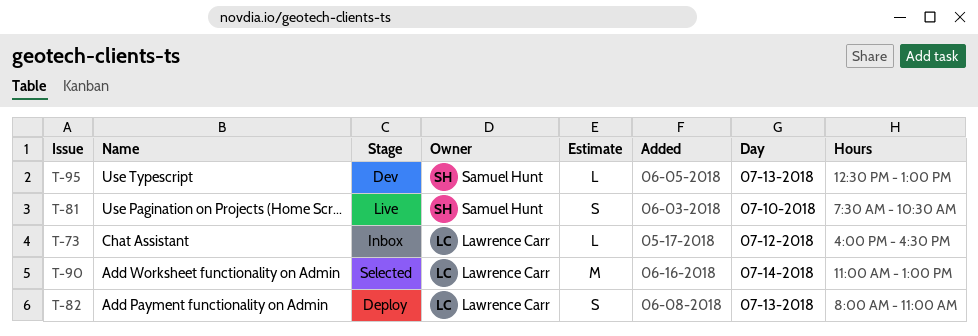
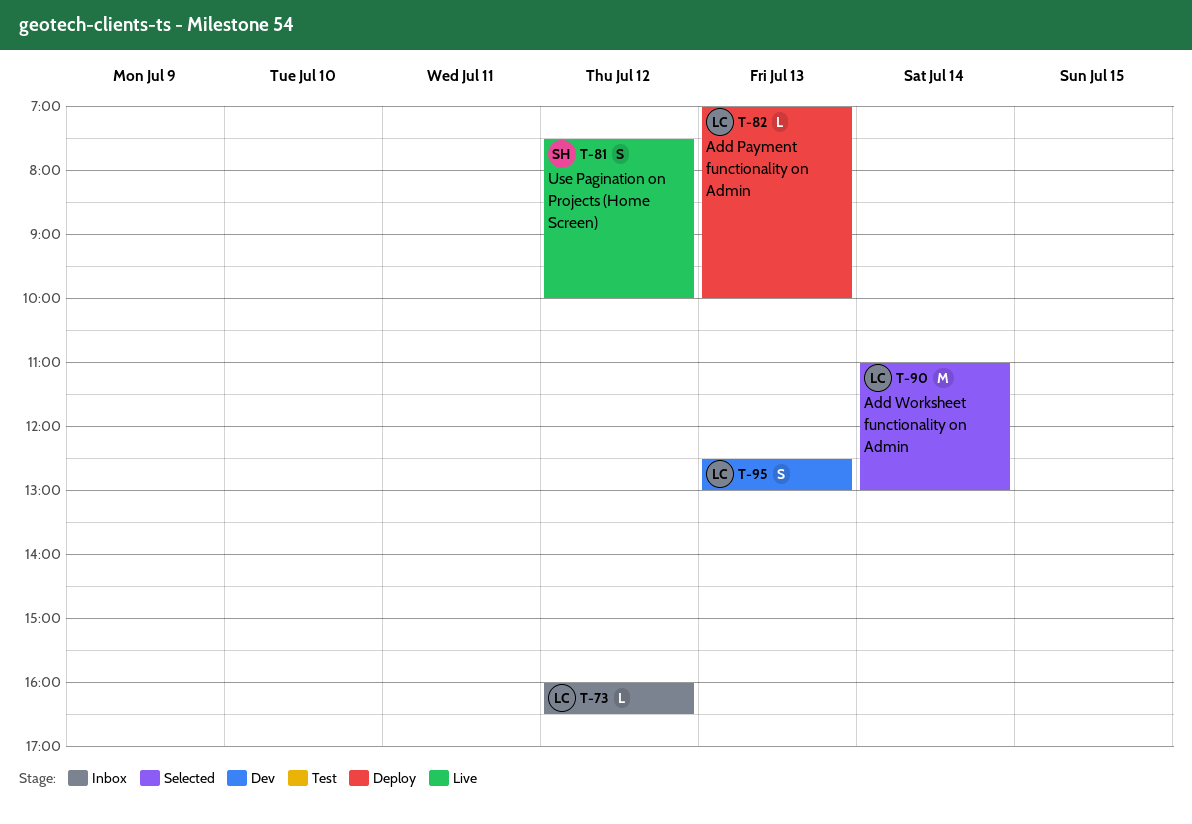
T-81, day: Jul 10 -> Jul 12
T-81, ends: 10:30 -> 10:00
T-82, estimate: S -> L
T-82, begins: 08:00 -> 07:00
T-82, ends: 11:00 -> 10:00
T-95, owner: Samuel Hunt -> Lawrence Carr
T-95, estimate: L -> S

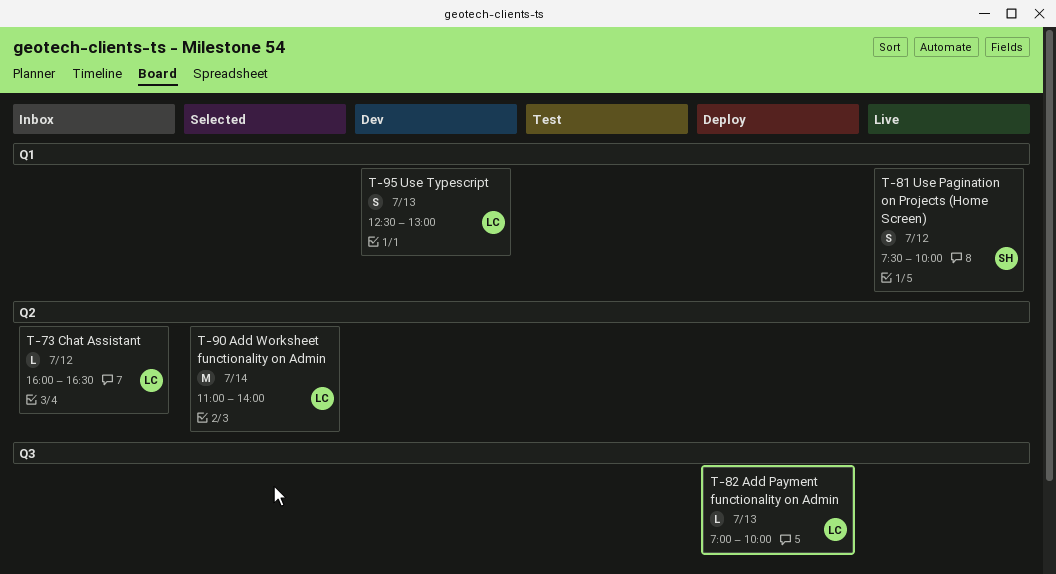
T-90, ends: 13:00 -> 14:00

